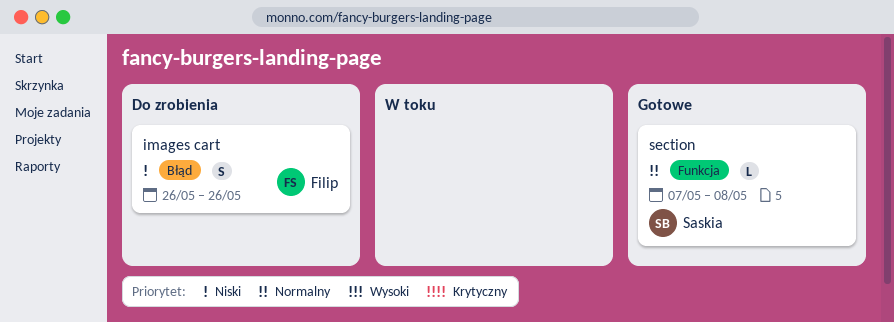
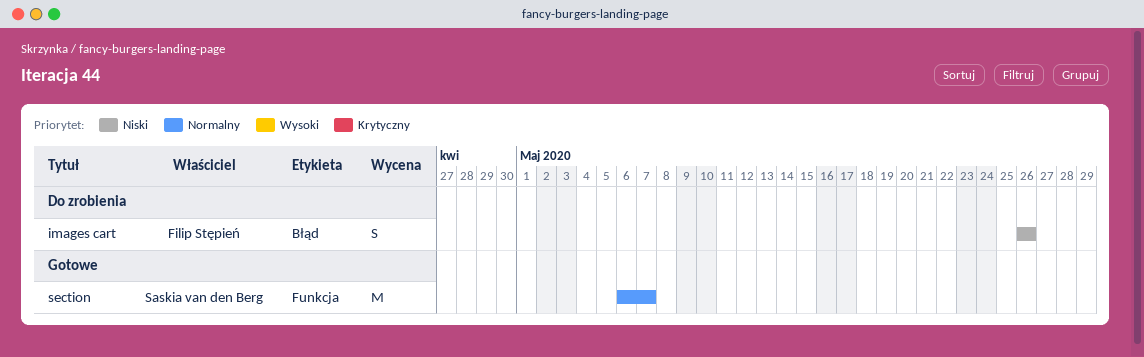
section, estimate: L -> M
section, start: May 7 -> May 6
section, due: May 8 -> May 7

